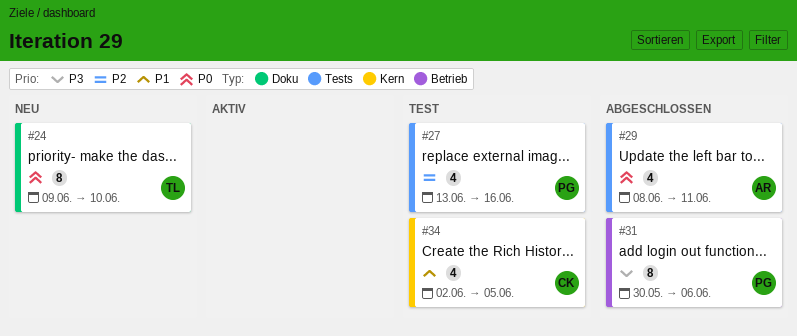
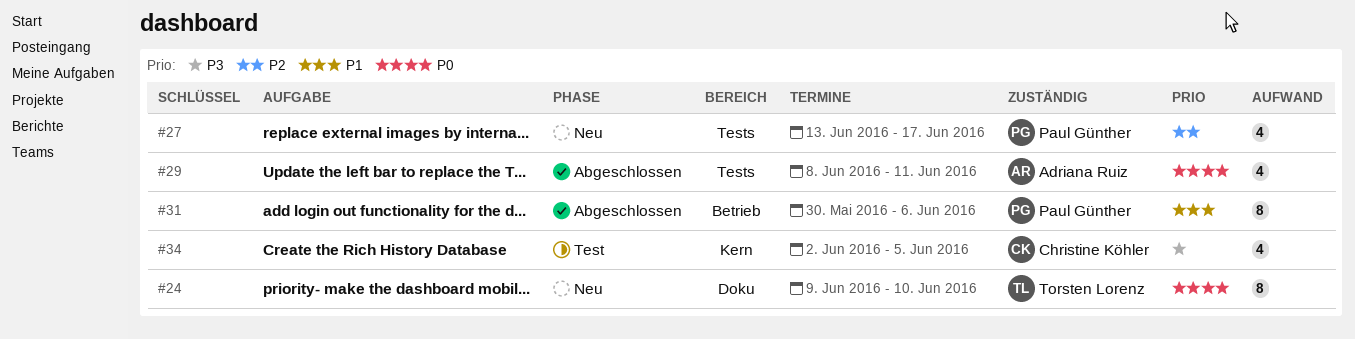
#27, status: Test -> Neu
#27, due: Jun 16 -> Jun 17
#31, priority: P3 -> P1
#34, priority: P1 -> P3

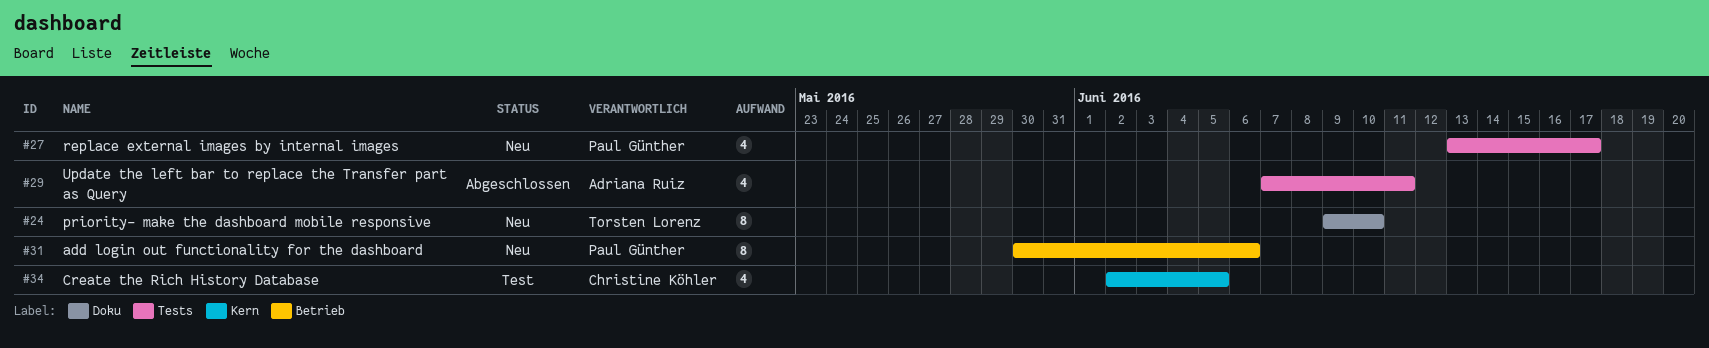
#29, start: Jun 8 -> Jun 7
#31, status: Abgeschlossen -> Neu

